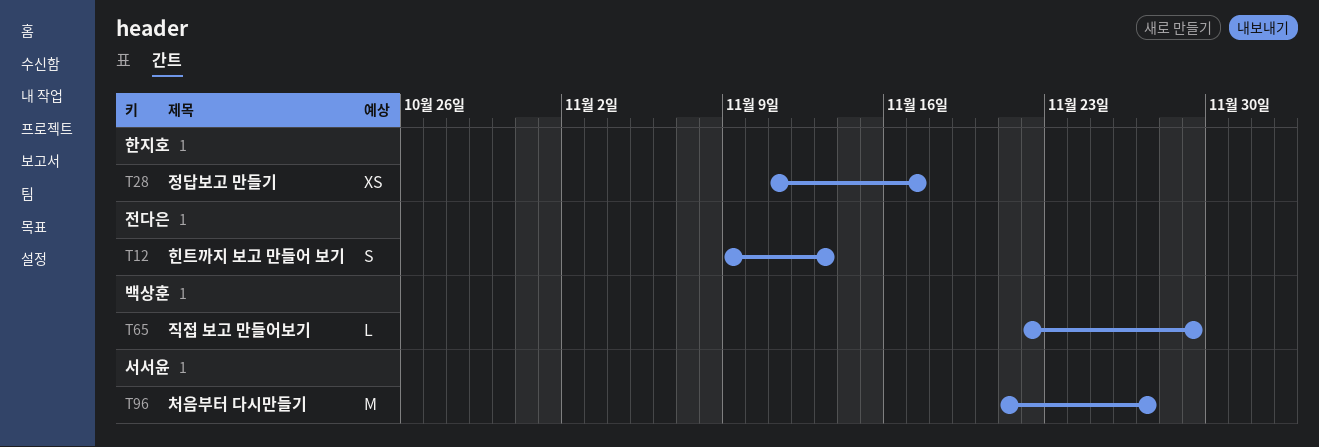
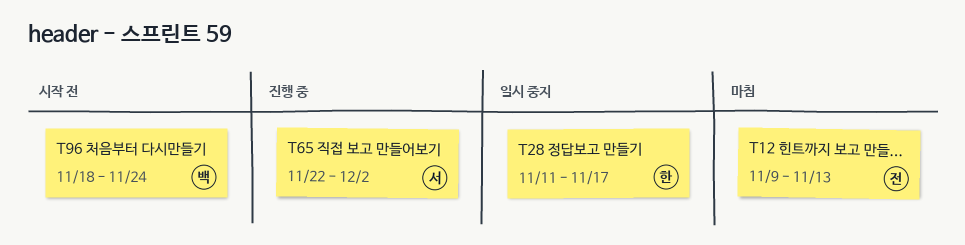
T65, owner: 백상훈 -> 서서윤
T65, due: Nov 29 -> Dec 2
T96, owner: 서서윤 -> 백상훈
T96, start: Nov 21 -> Nov 18
T96, due: Nov 27 -> Nov 24

